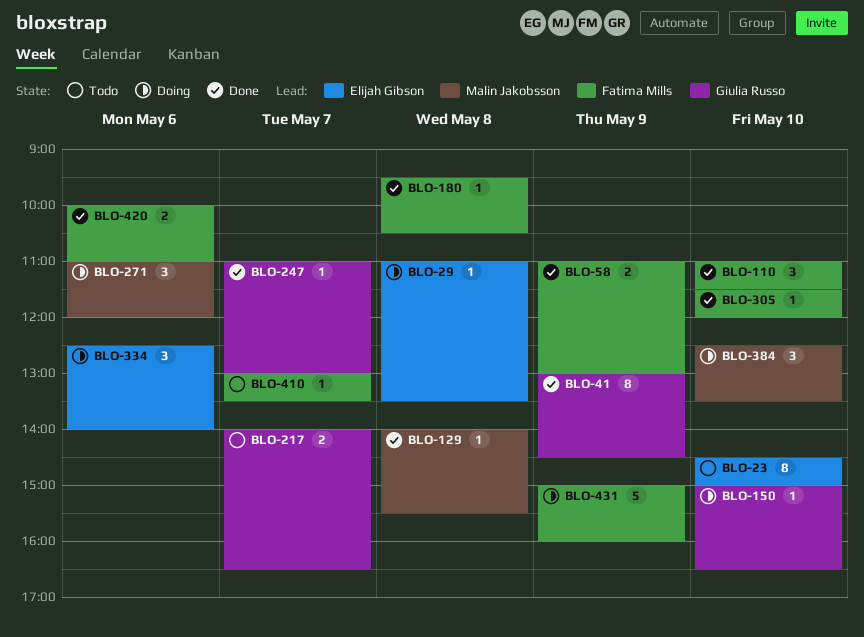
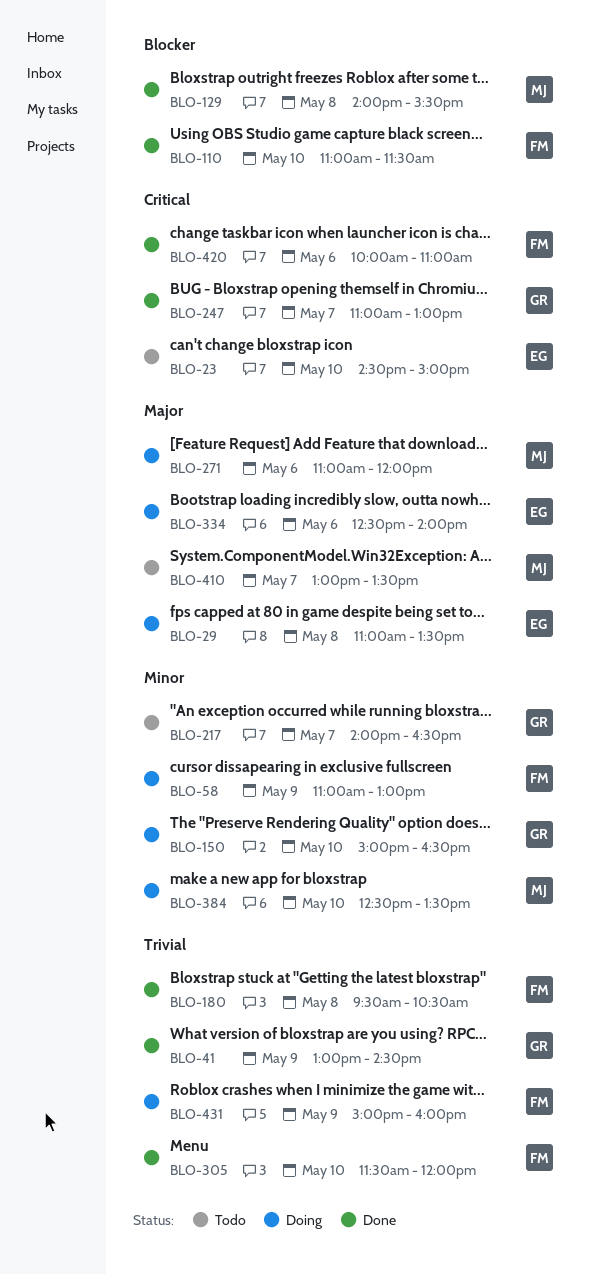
BLO-58, status: Done -> Doing
BLO-410, owner: Fatima Mills -> Malin Jakobsson

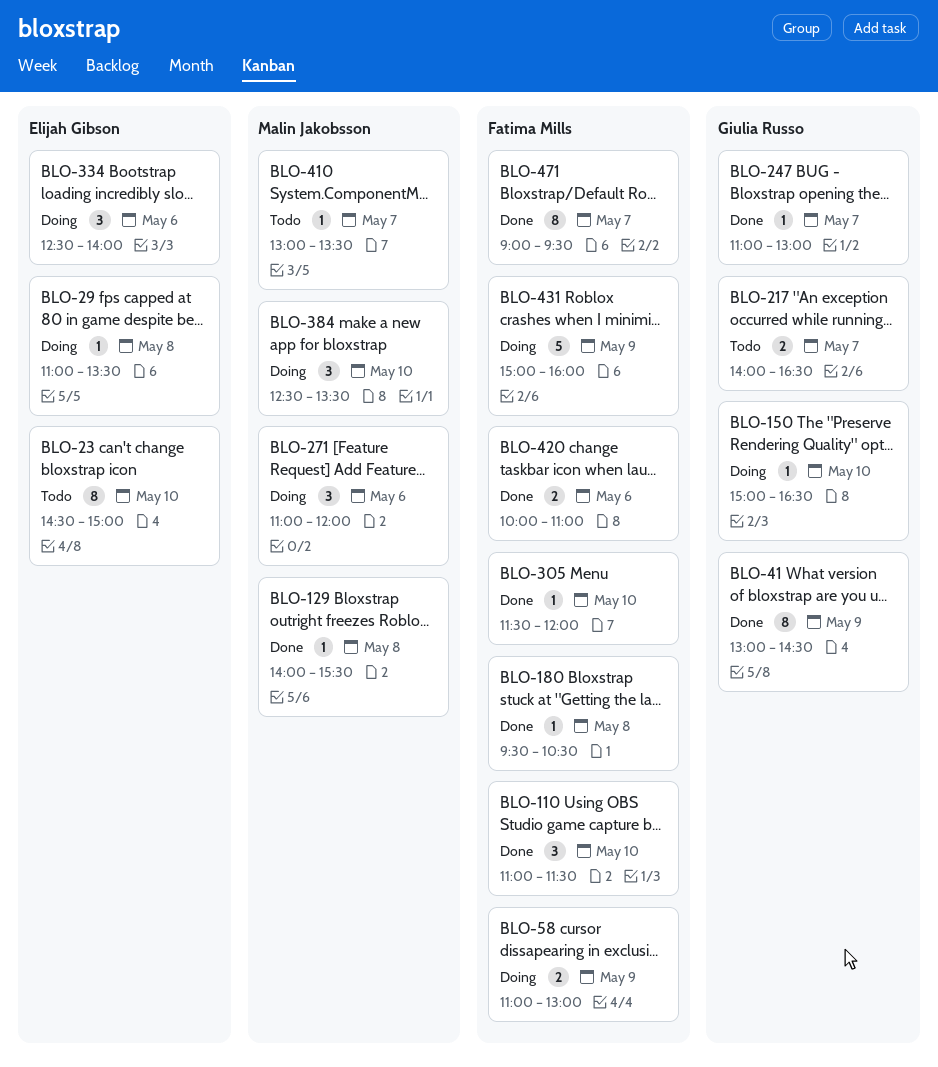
BLO-471: none -> present

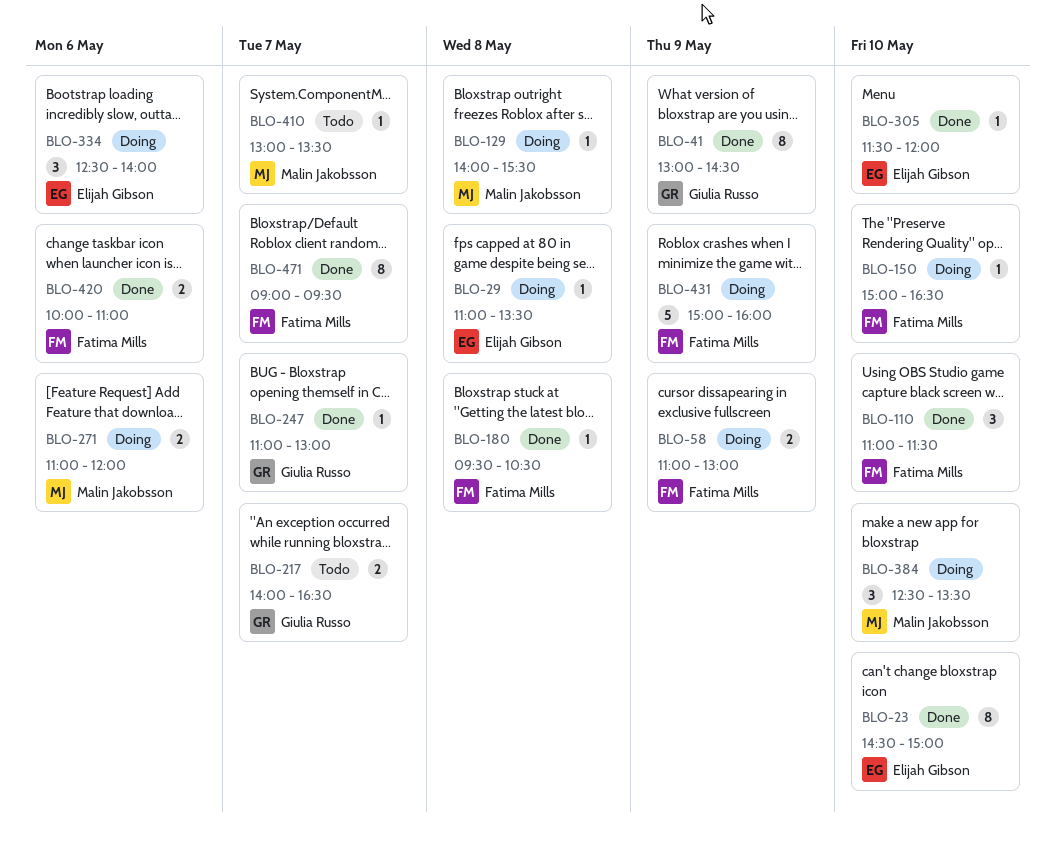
BLO-23, status: Todo -> Done
BLO-129, status: Done -> Doing
BLO-150, owner: Giulia Russo -> Fatima Mills
BLO-271, estimate: 3 -> 2
BLO-305, owner: Fatima Mills -> Elijah Gibson

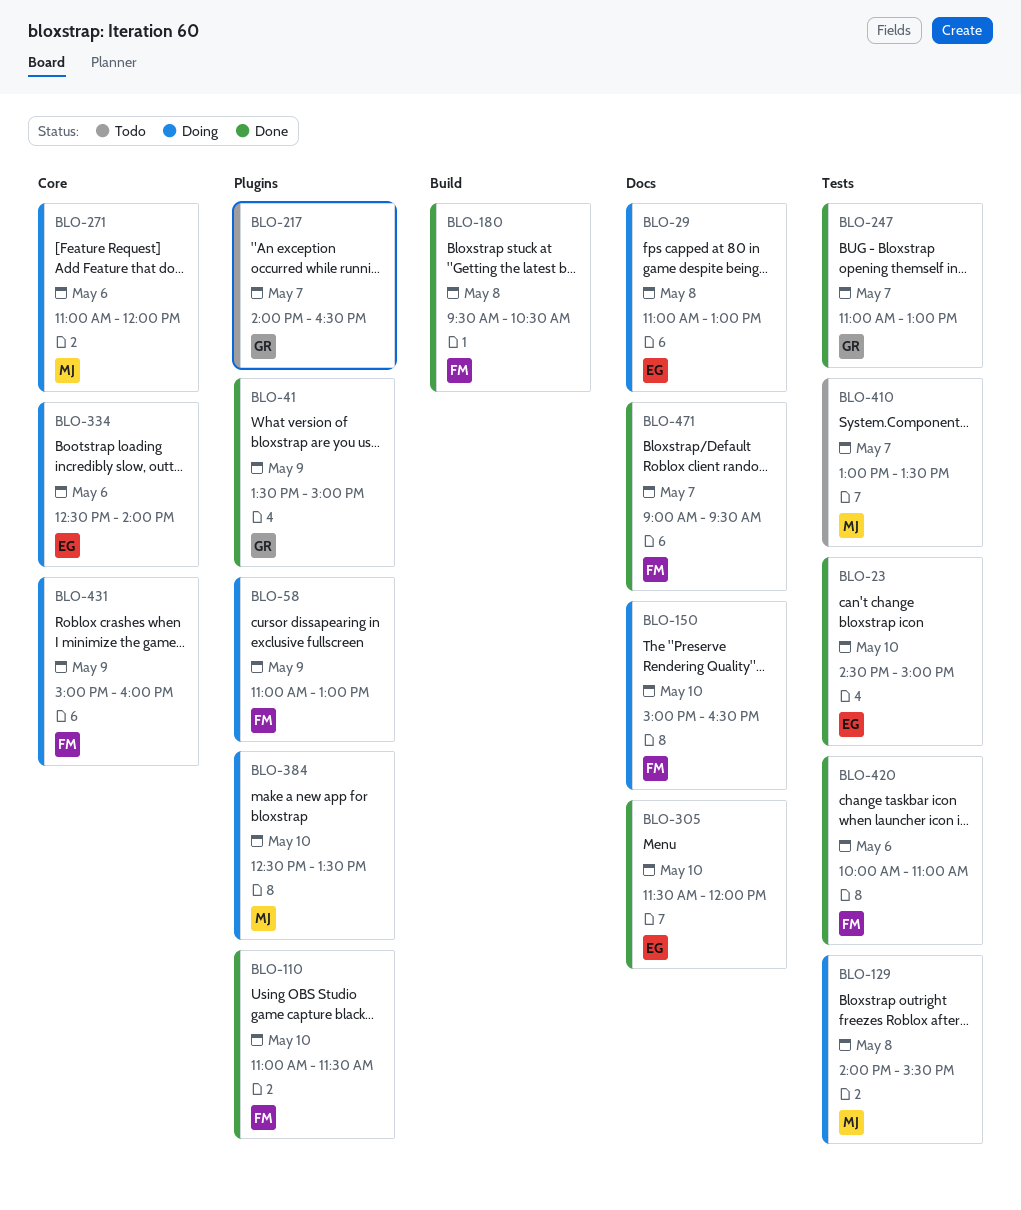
BLO-29, ends: 13:30 -> 13:00
BLO-41, begins: 13:00 -> 13:30
BLO-41, ends: 14:30 -> 15:00

